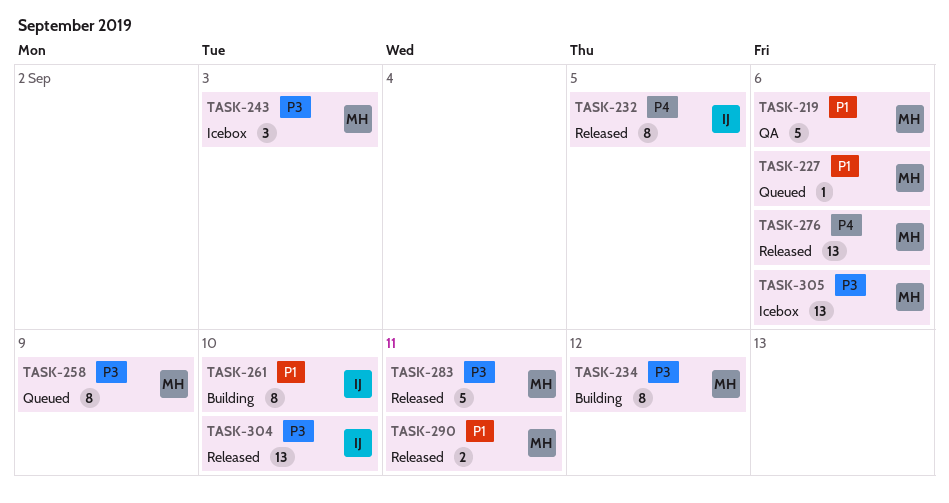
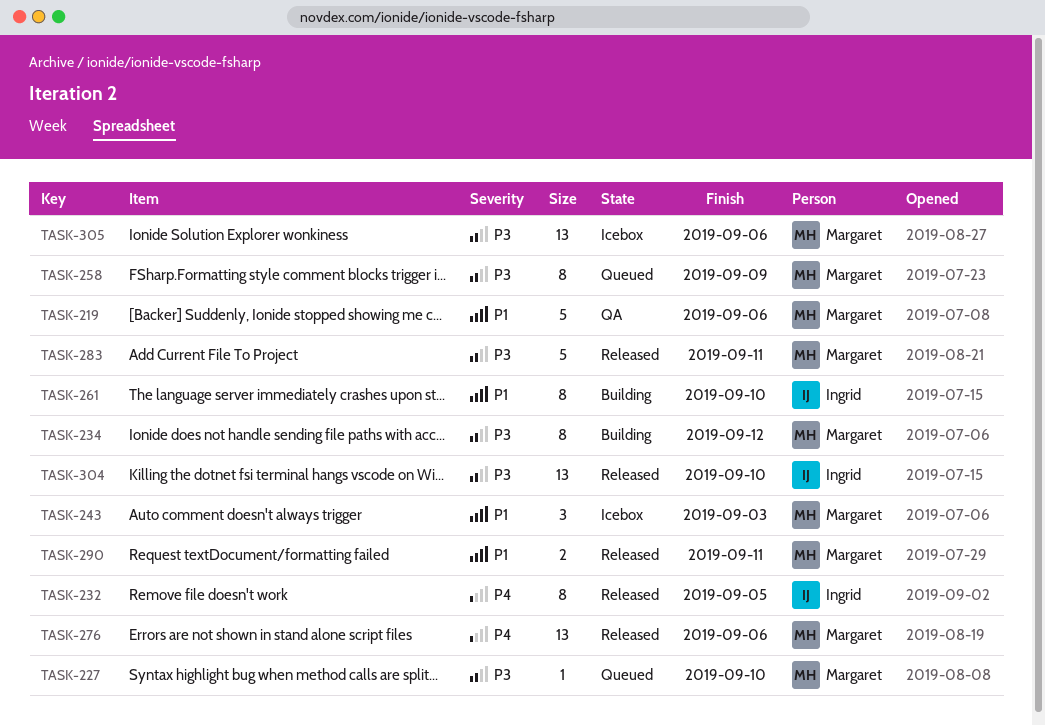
TASK-227, priority: P1 -> P3
TASK-227, due: Sep 6 -> Sep 10
TASK-243, priority: P3 -> P1

